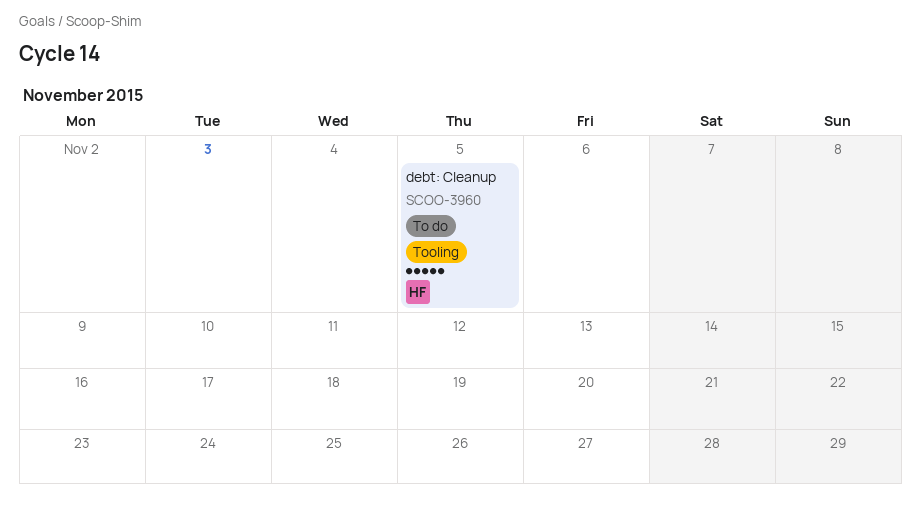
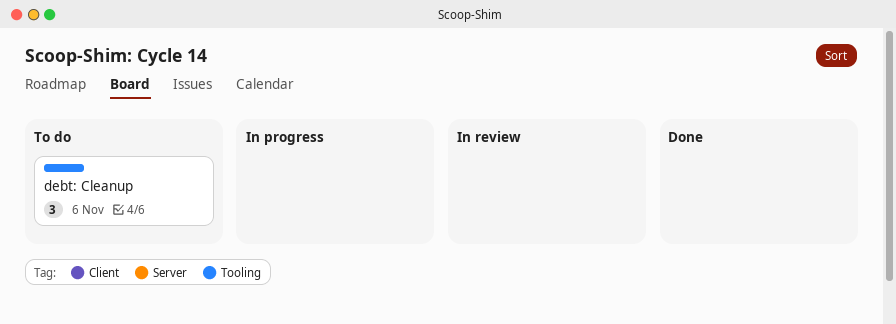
debt: Cleanup, estimate: 5 -> 3
debt: Cleanup, due: Nov 5 -> Nov 6

